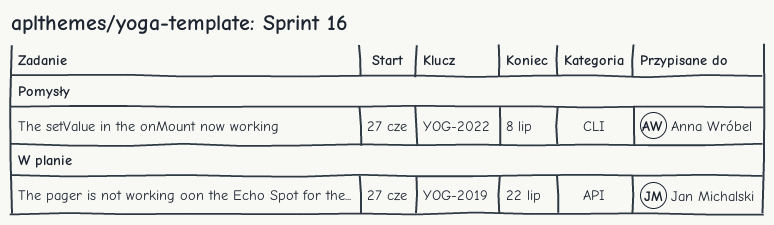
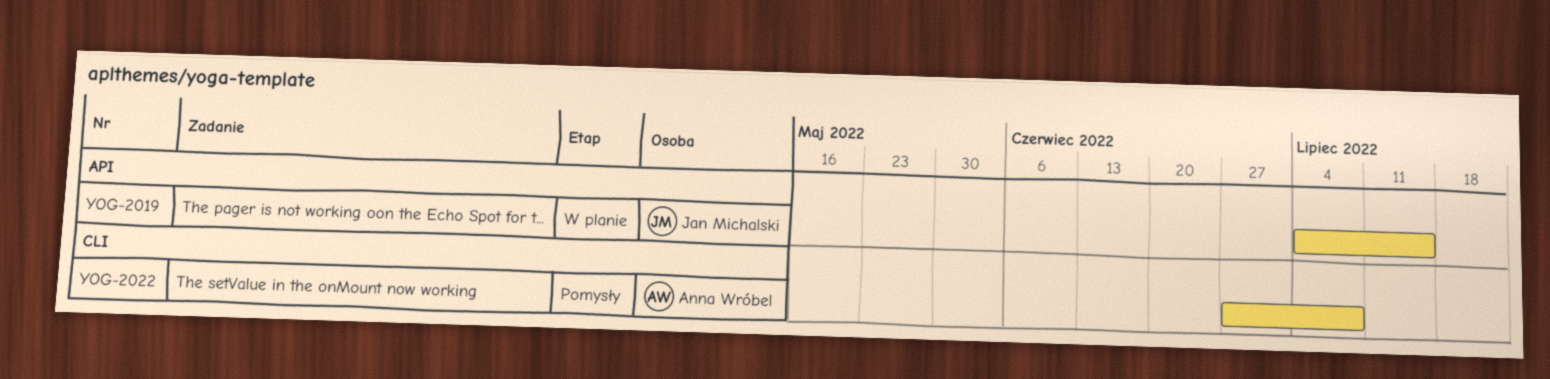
YOG-2019, start: Jun 27 -> Jul 4
YOG-2019, due: Jul 22 -> Jul 15

